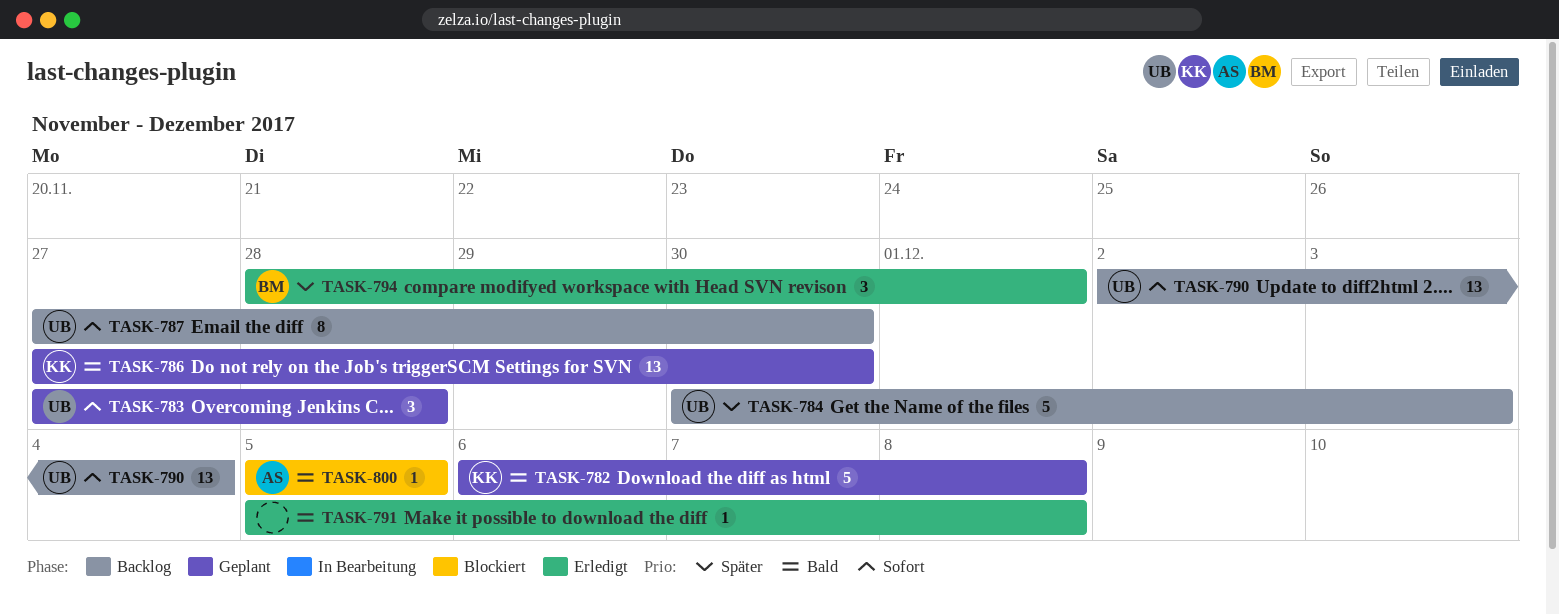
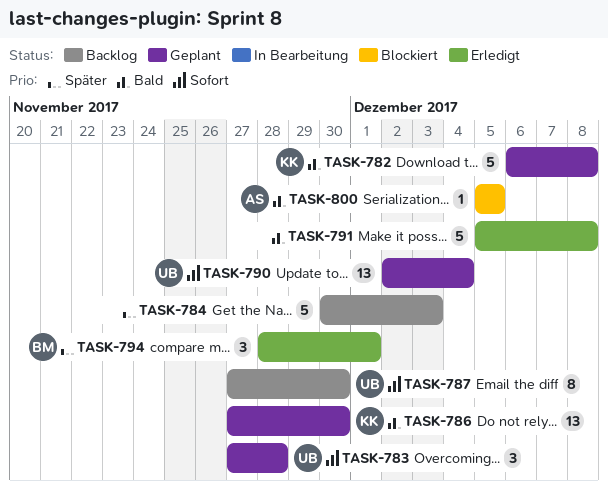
TASK-784, owner: UB -> none
TASK-790, status: Backlog -> Geplant
TASK-791, estimate: 1 -> 5

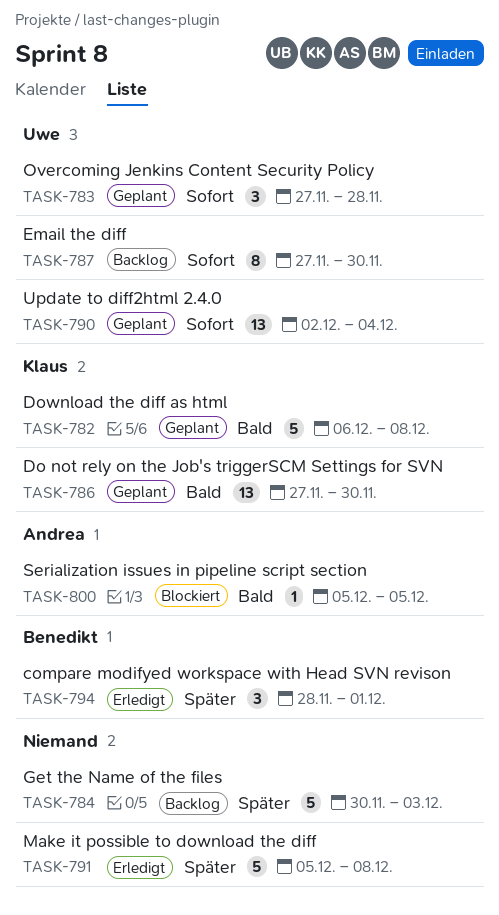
TASK-791, priority: Bald -> Später

